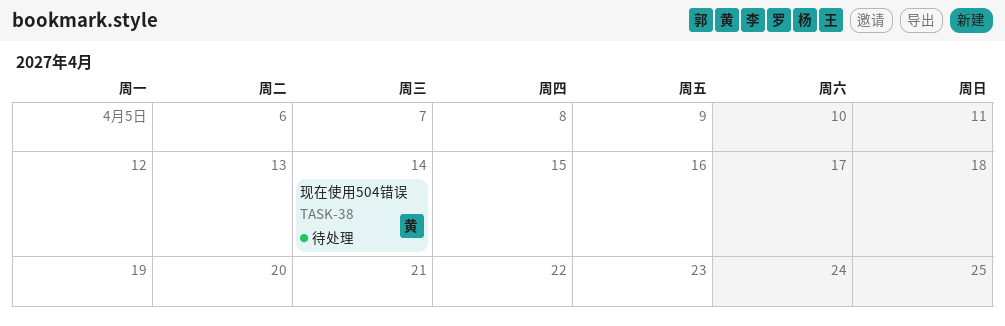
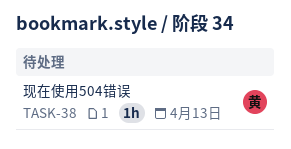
TASK-38, due: Apr 14 -> Apr 13

